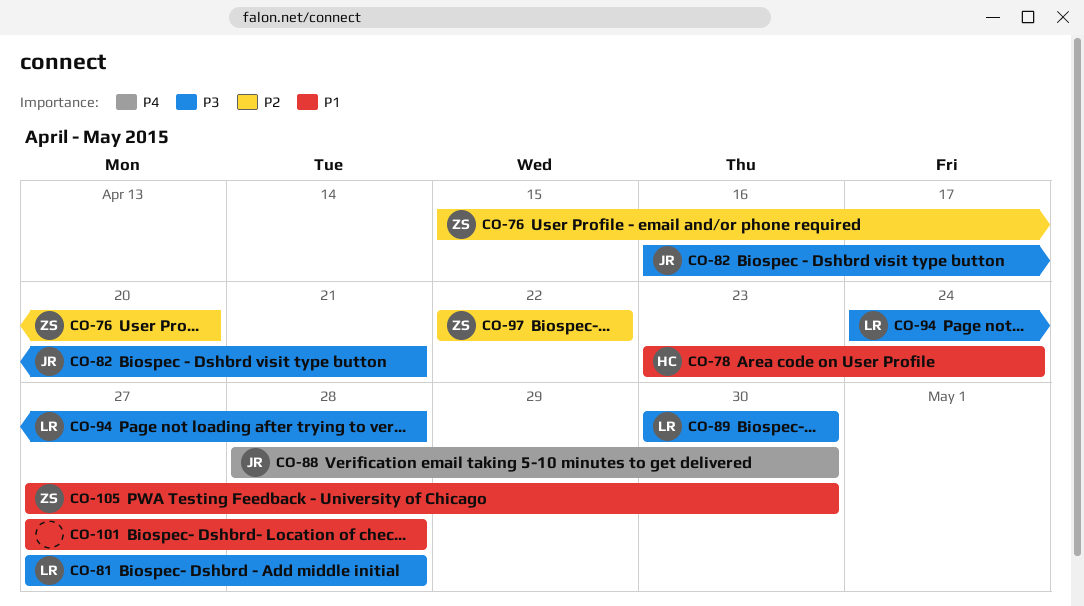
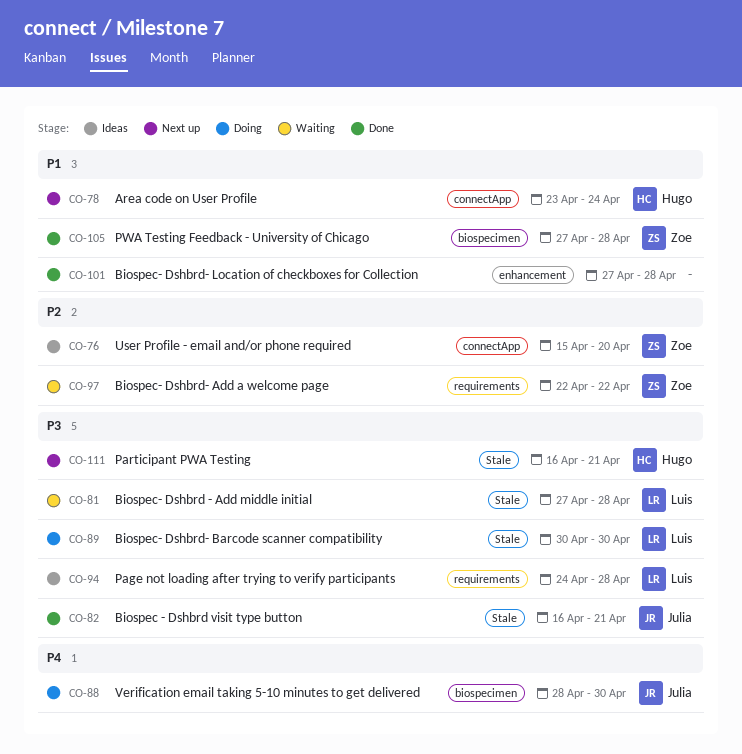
CO-105, due: Apr 30 -> Apr 28
CO-111: none -> present

